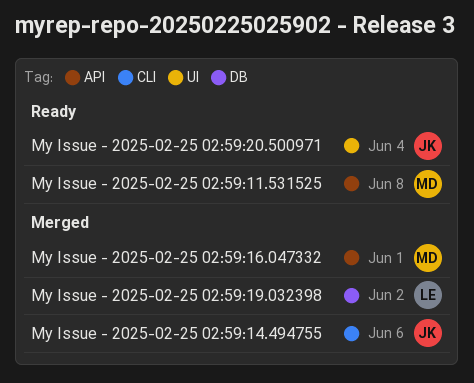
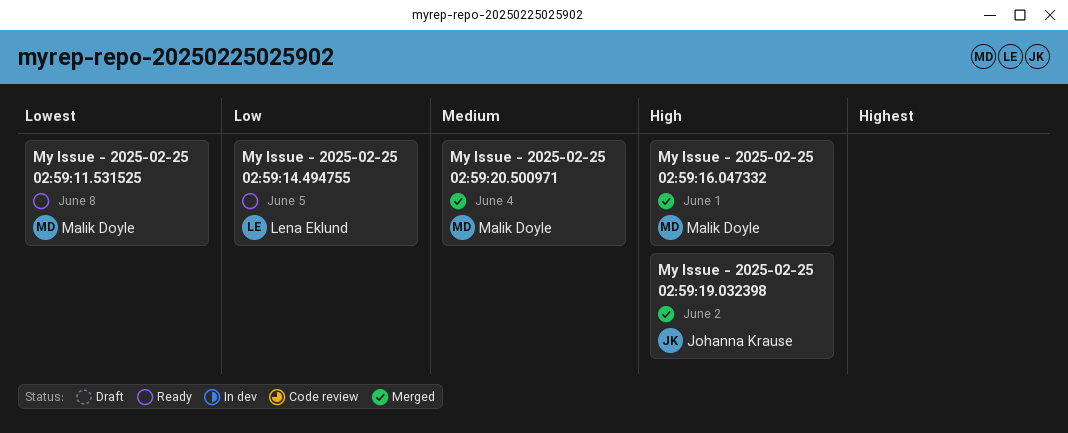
My Issue - 2025-02-25 02:59:14.494755, status: Merged -> Ready
My Issue - 2025-02-25 02:59:14.494755, owner: Johanna Krause -> Lena Eklund
My Issue - 2025-02-25 02:59:14.494755, due: Jun 6 -> Jun 5
My Issue - 2025-02-25 02:59:19.032398, owner: Lena Eklund -> Johanna Krause
My Issue - 2025-02-25 02:59:20.500971, status: Ready -> Merged
My Issue - 2025-02-25 02:59:20.500971, owner: Johanna Krause -> Malik Doyle

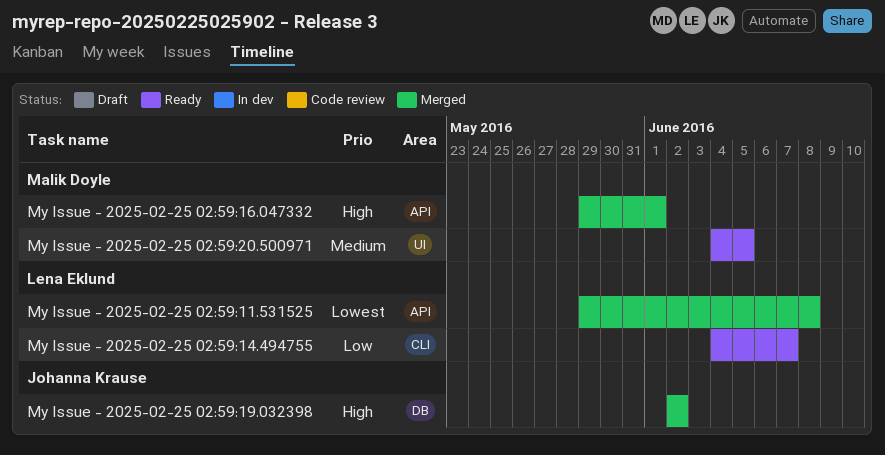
My Issue - 2025-02-25 02:59:11.531525, status: Ready -> Merged
My Issue - 2025-02-25 02:59:11.531525, owner: Malik Doyle -> Lena Eklund
My Issue - 2025-02-25 02:59:14.494755, due: Jun 5 -> Jun 7
My Issue - 2025-02-25 02:59:20.500971, status: Merged -> Ready
My Issue - 2025-02-25 02:59:20.500971, due: Jun 4 -> Jun 5

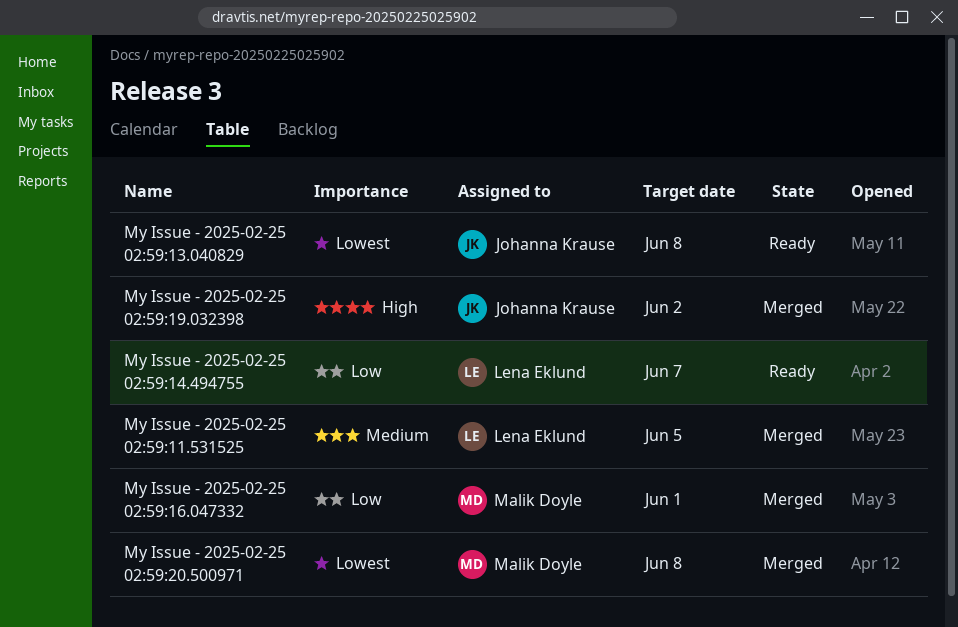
My Issue - 2025-02-25 02:59:11.531525, priority: Lowest -> Medium
My Issue - 2025-02-25 02:59:11.531525, due: Jun 8 -> Jun 5
My Issue - 2025-02-25 02:59:13.040829: none -> present
My Issue - 2025-02-25 02:59:16.047332, priority: High -> Low
My Issue - 2025-02-25 02:59:20.500971, status: Ready -> Merged
My Issue - 2025-02-25 02:59:20.500971, priority: Medium -> Lowest
My Issue - 2025-02-25 02:59:20.500971, due: Jun 5 -> Jun 8

